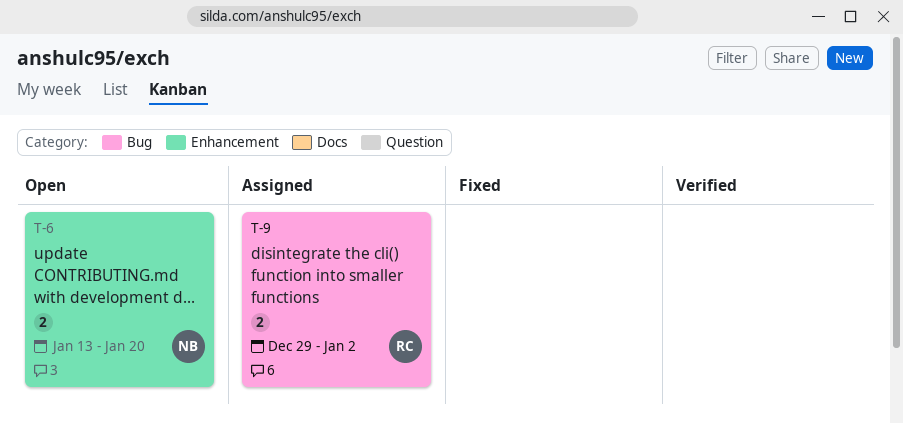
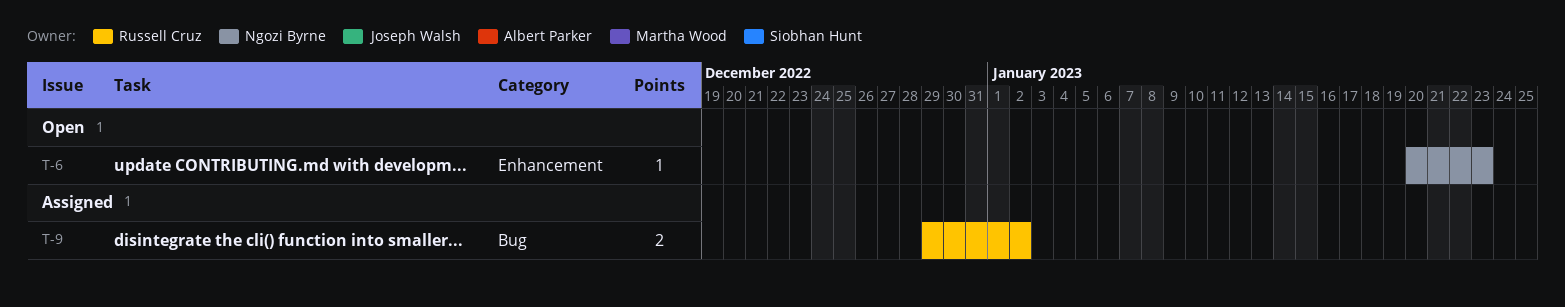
T-6, estimate: 2 -> 1
T-6, start: Jan 13 -> Jan 20
T-6, due: Jan 20 -> Jan 23

